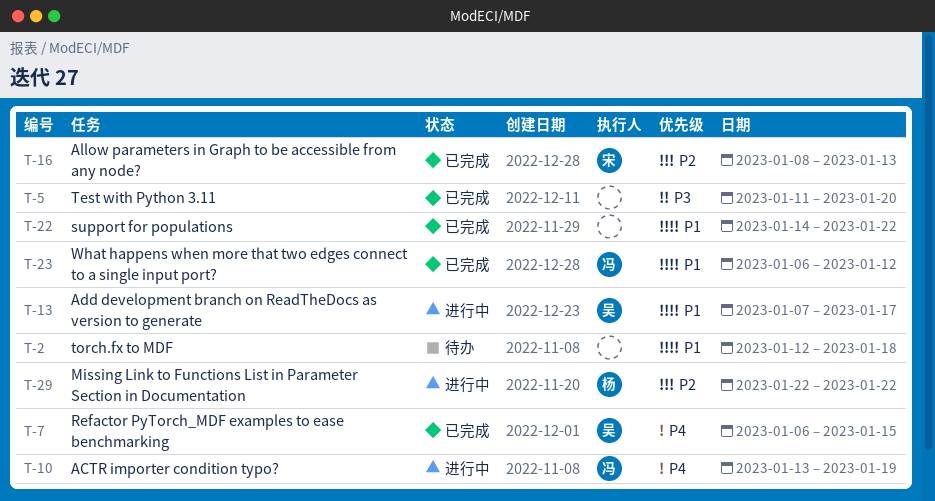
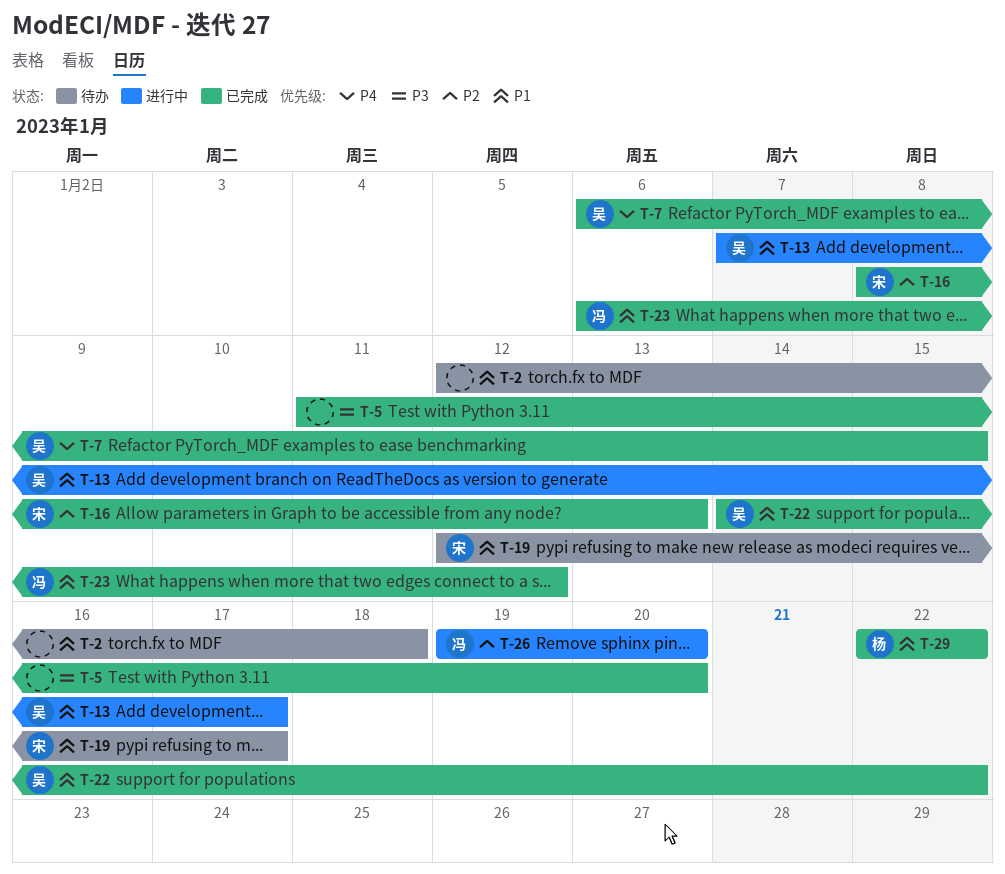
T-10: present -> none
T-19: none -> present
T-22, owner: none -> 吴
T-26: none -> present
T-29, status: 进行中 -> 已完成
T-29, priority: P2 -> P1

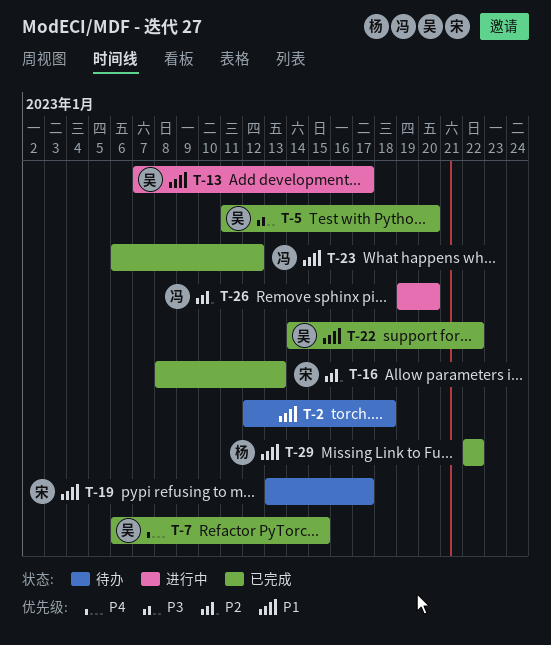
T-5, owner: none -> 吴
T-19, start: Jan 12 -> Jan 13

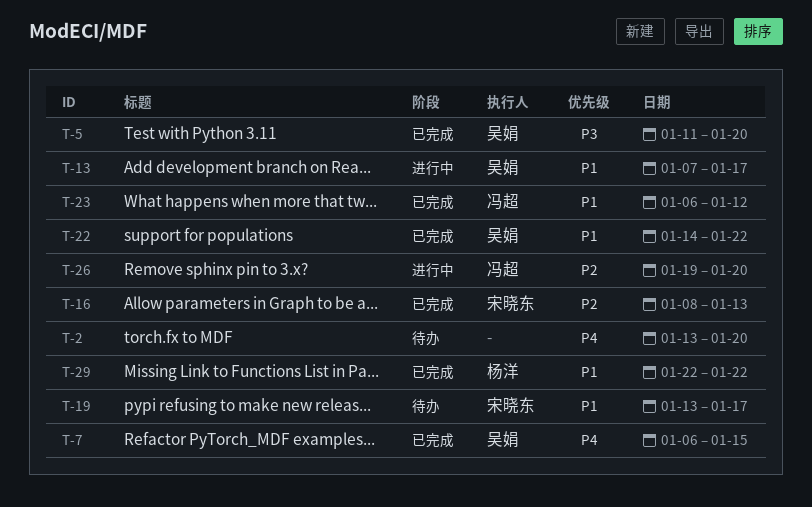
T-2, priority: P1 -> P4
T-2, start: Jan 12 -> Jan 13
T-2, due: Jan 18 -> Jan 20

